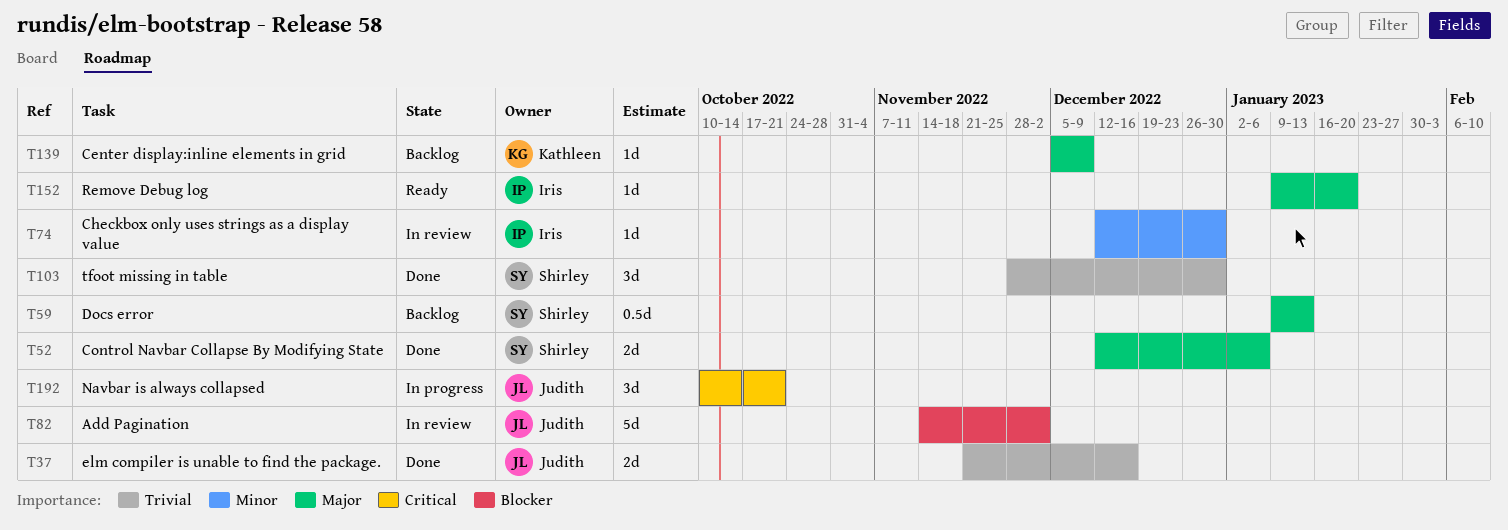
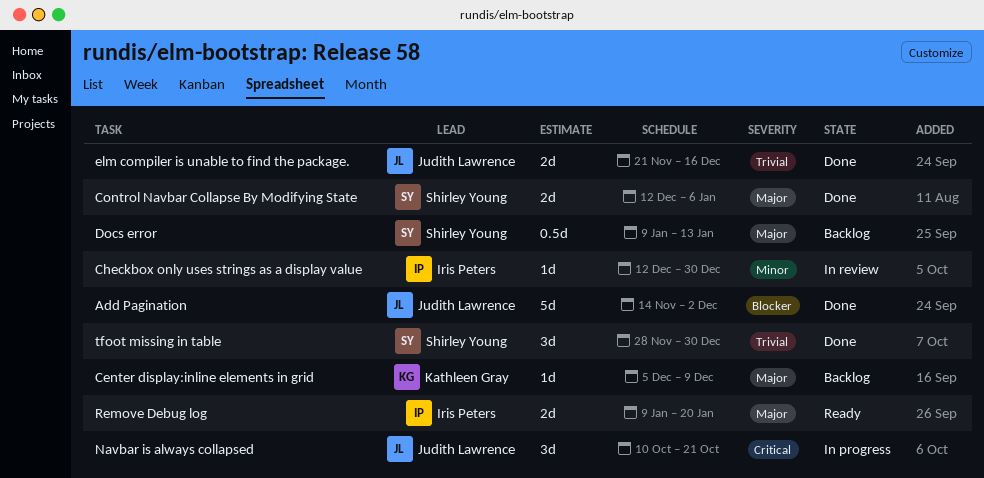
Add Pagination, status: In review -> Done
Remove Debug log, estimate: 1d -> 2d

